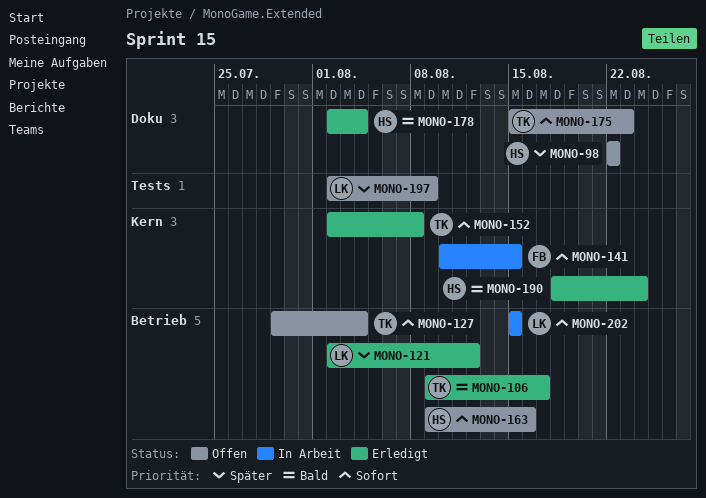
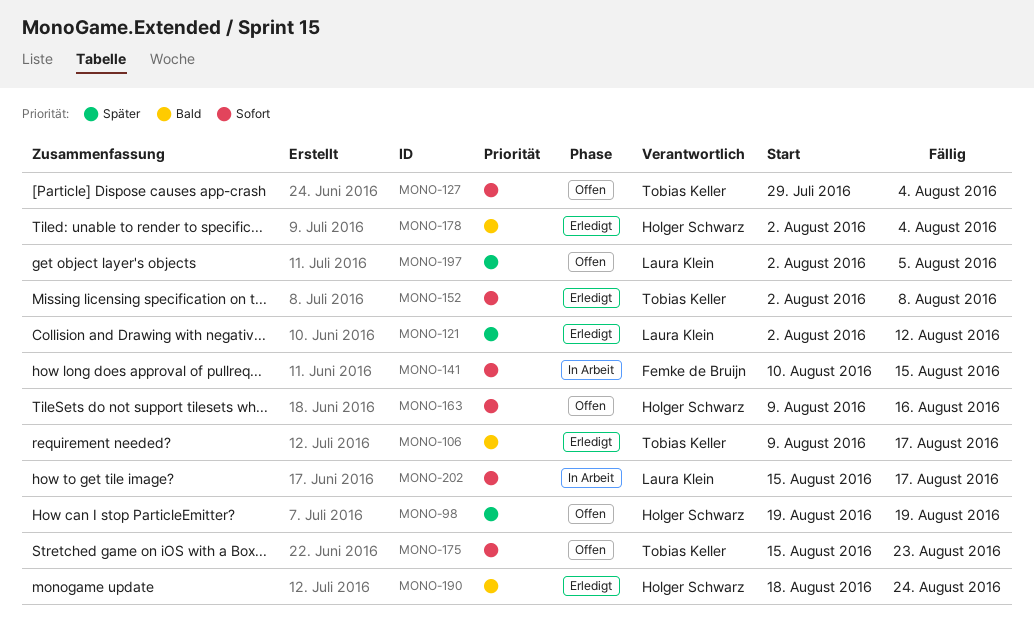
MONO-98, start: Aug 22 -> Aug 19
MONO-98, due: Aug 22 -> Aug 19
MONO-197, due: Aug 9 -> Aug 5
MONO-202, due: Aug 15 -> Aug 17

